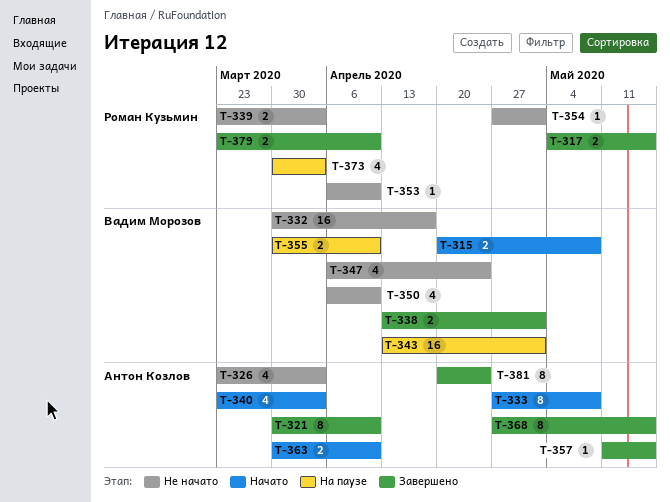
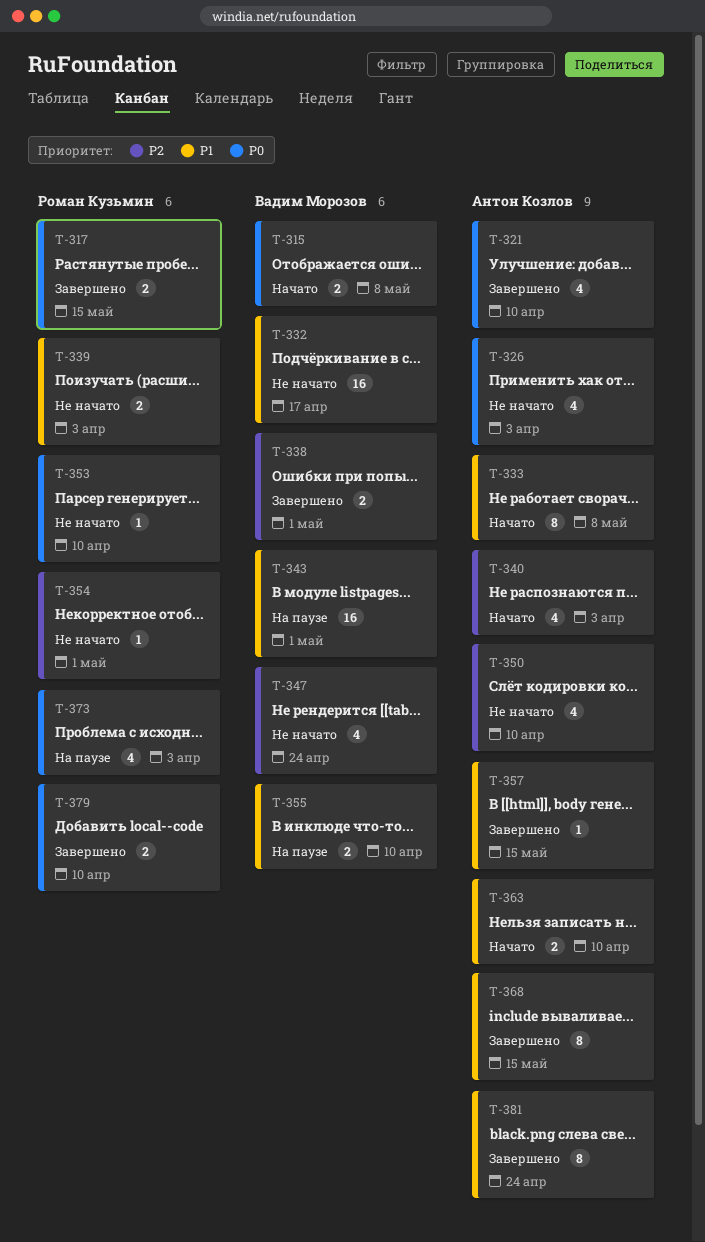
T-321, estimate: 8 -> 4
T-350, owner: Вадим Морозов -> Антон Козлов

